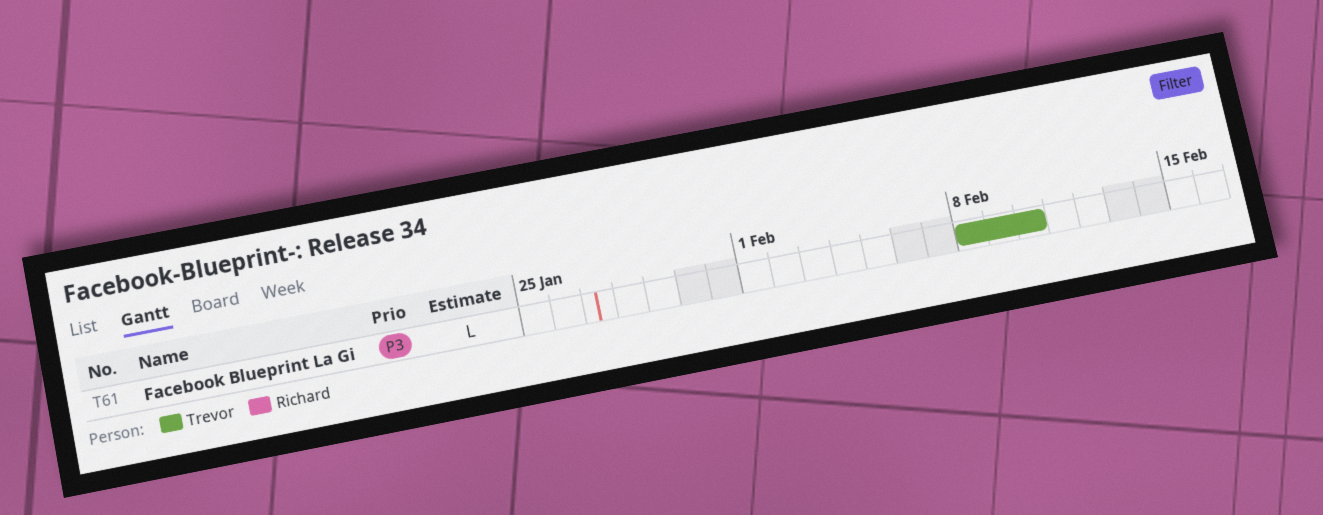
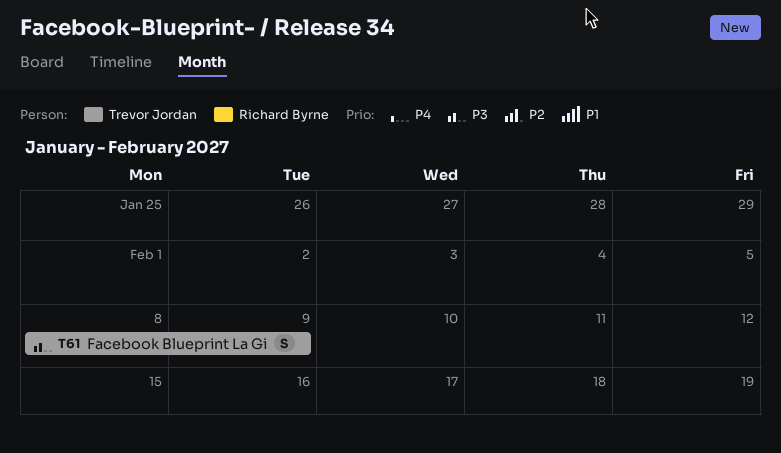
T61, estimate: L -> S
T61, due: Feb 10 -> Feb 9

